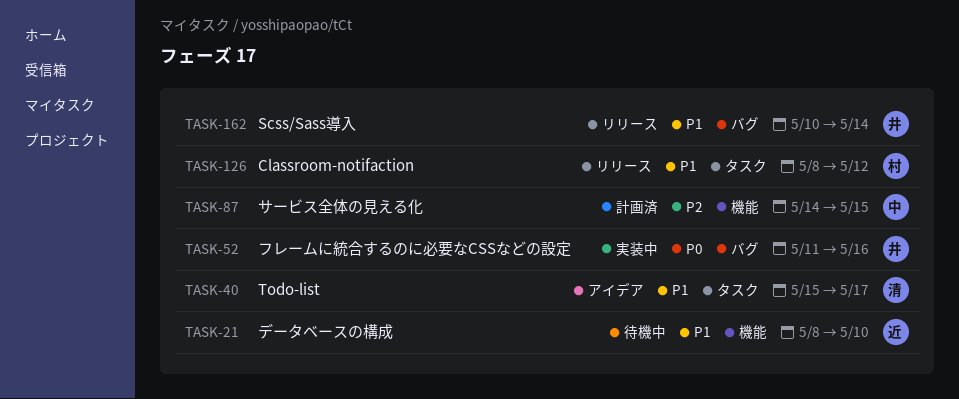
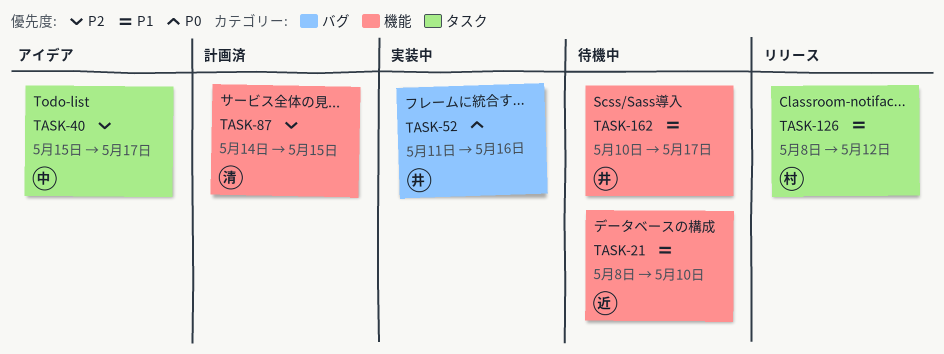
TASK-40, owner: 清 -> 中
TASK-40, priority: P1 -> P2
TASK-87, owner: 中 -> 清
TASK-162, status: リリース -> 待機中
TASK-162, label: バグ -> 機能
TASK-162, due: May 14 -> May 17

